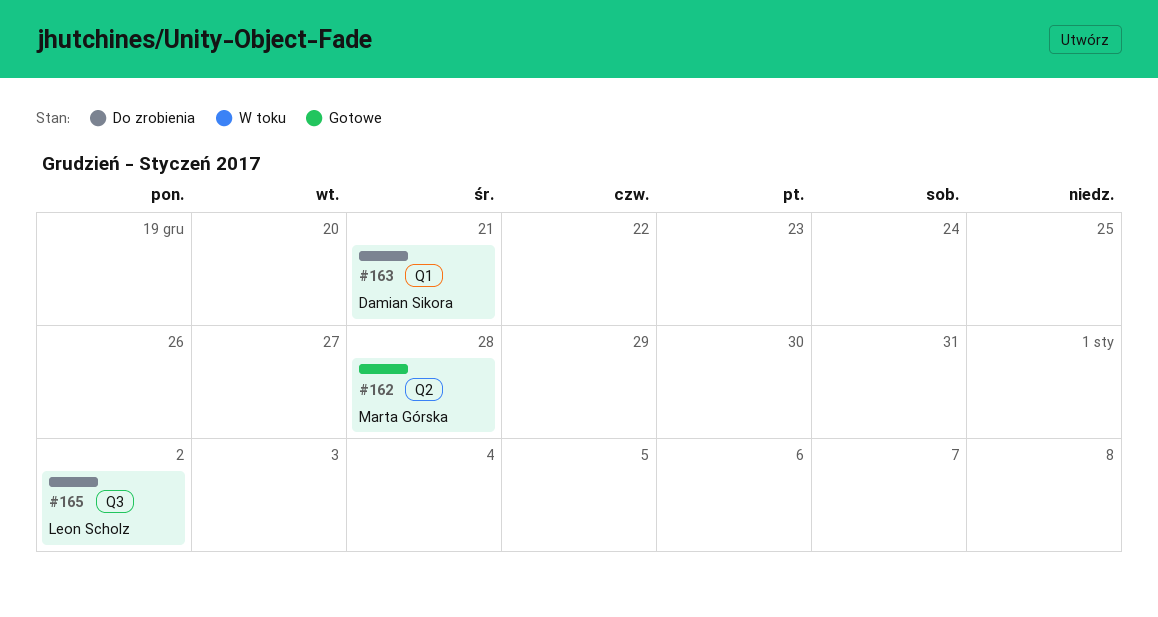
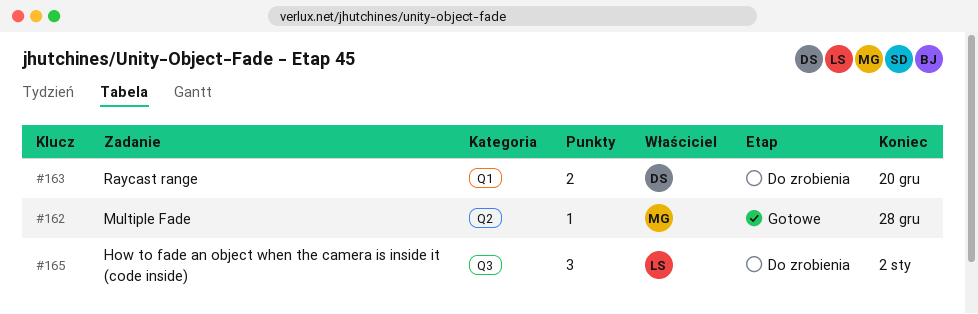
#163, due: Dec 21 -> Dec 20

